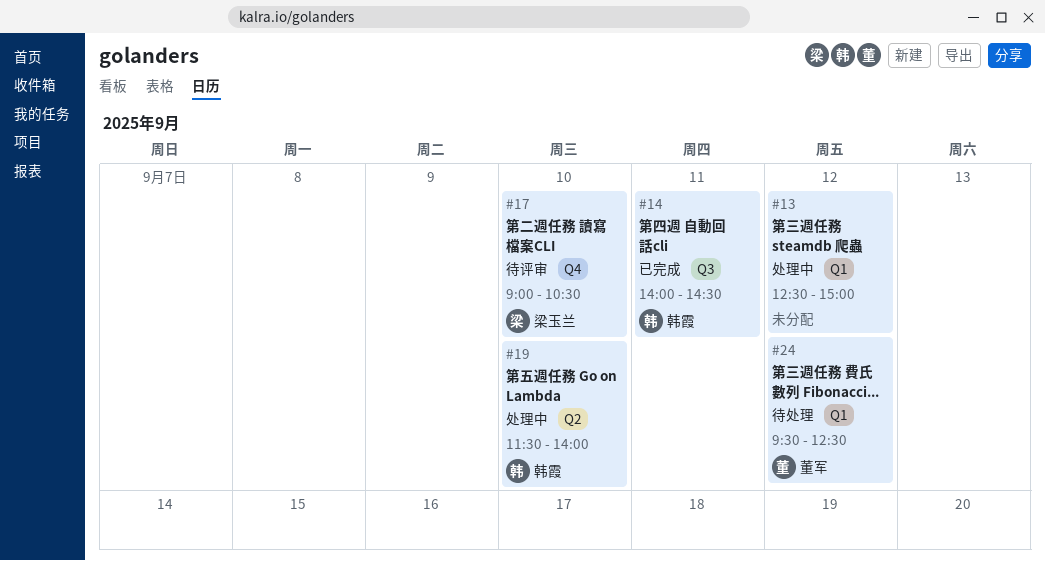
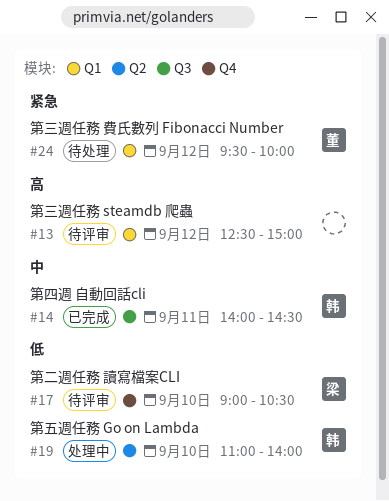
#13, status: 处理中 -> 待评审
#19, begins: 11:30 -> 11:00
#24, ends: 12:30 -> 10:00

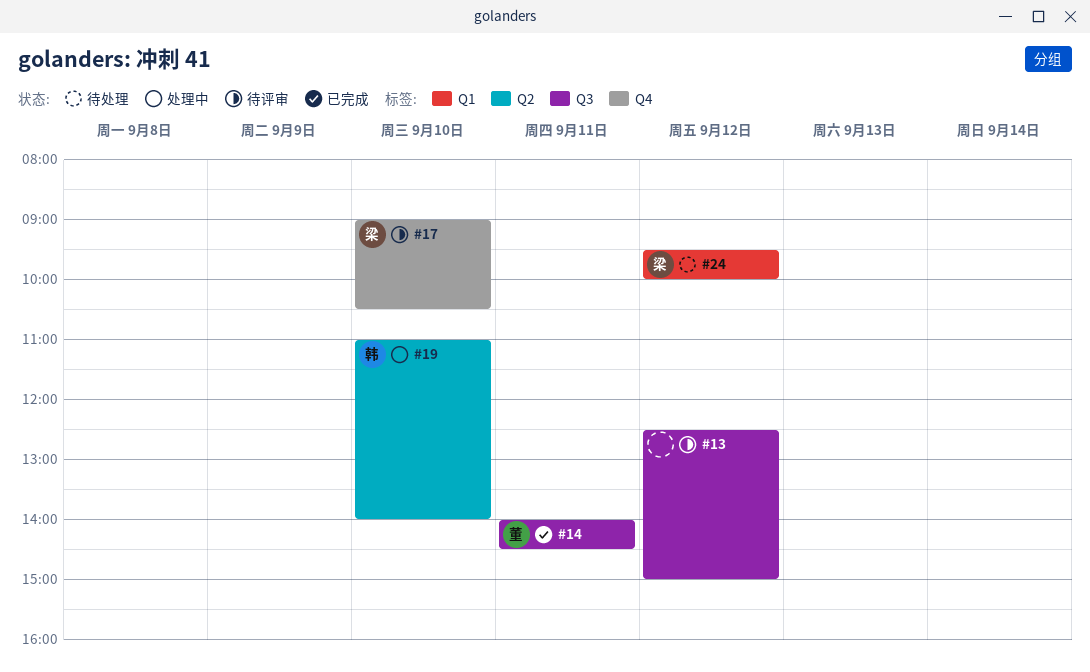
#13, label: Q1 -> Q3
#14, owner: 韩 -> 董
#24, owner: 董 -> 梁

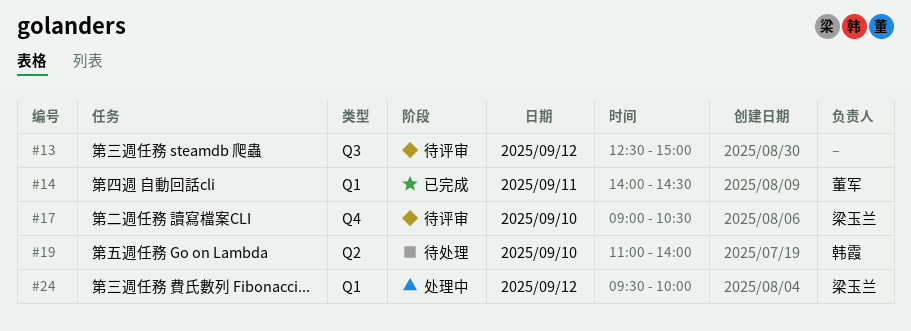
#14, label: Q3 -> Q1
#19, status: 处理中 -> 待处理
#24, status: 待处理 -> 处理中

